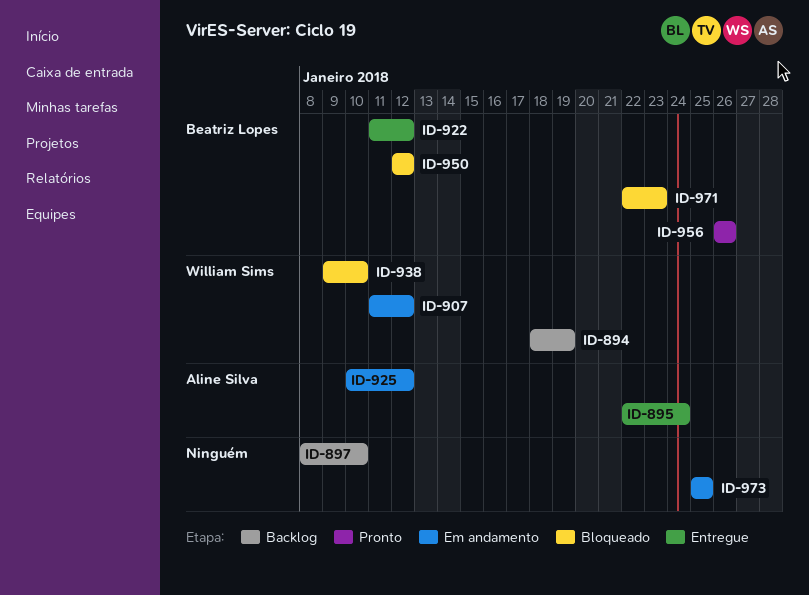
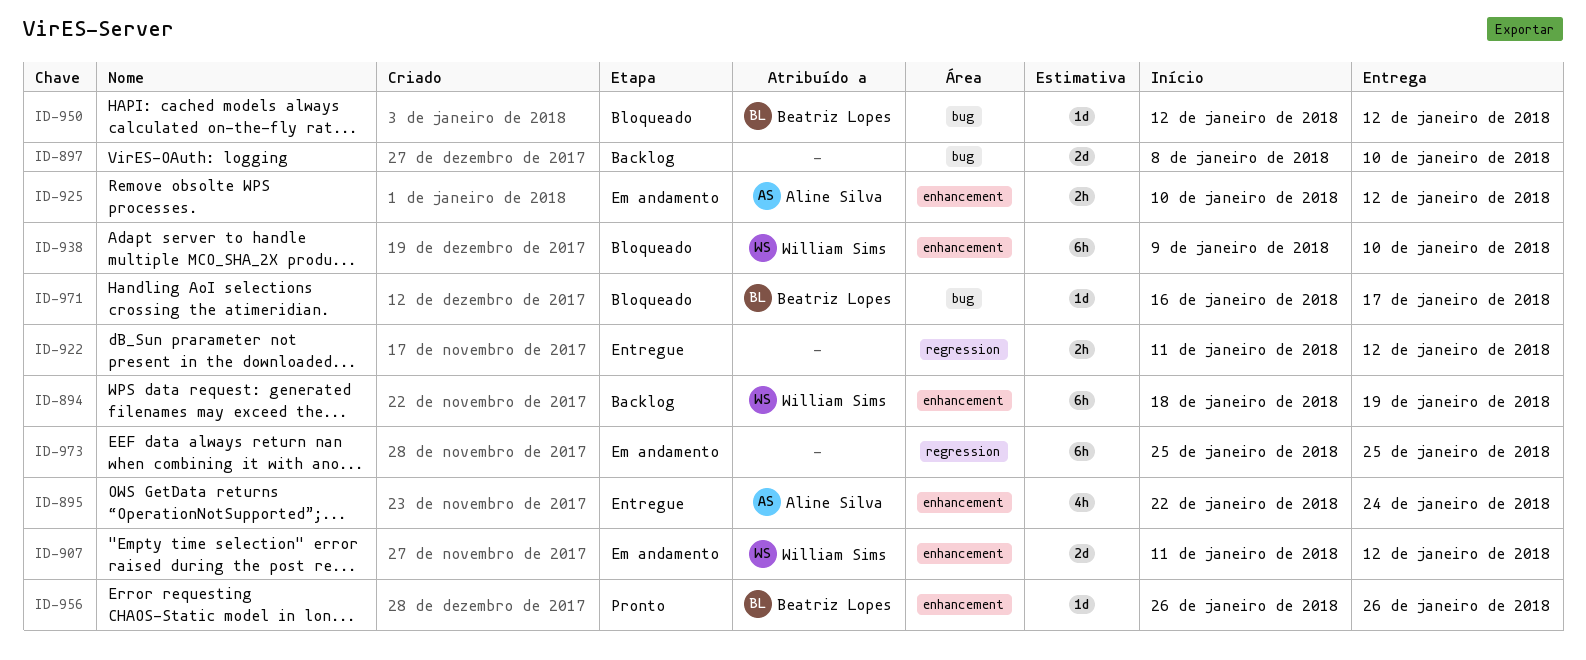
ID-922, owner: Beatriz Lopes -> none
ID-971, start: Jan 22 -> Jan 16
ID-971, due: Jan 23 -> Jan 17

